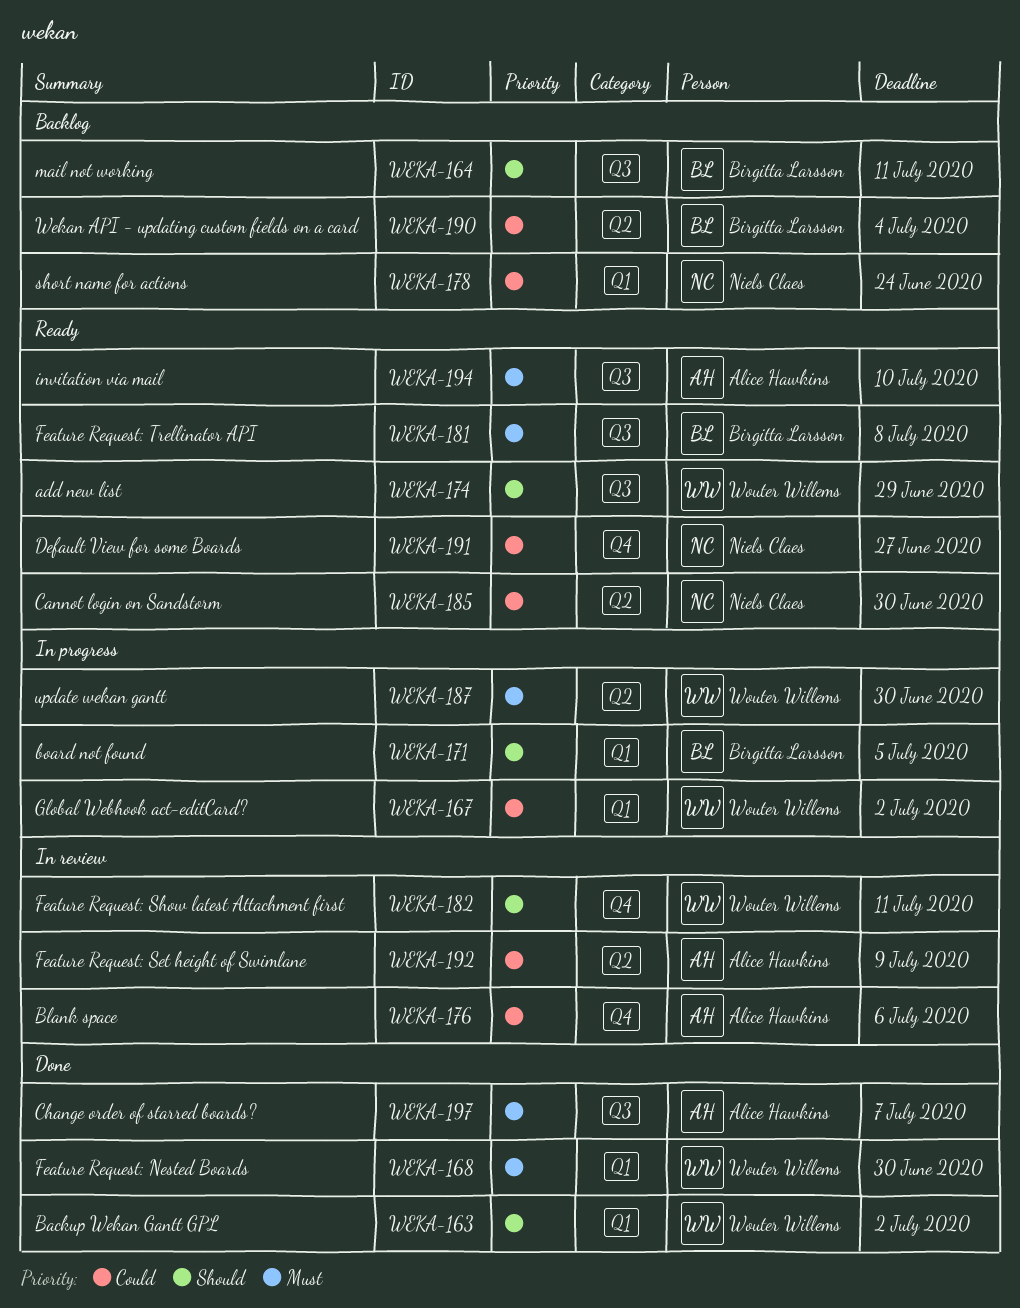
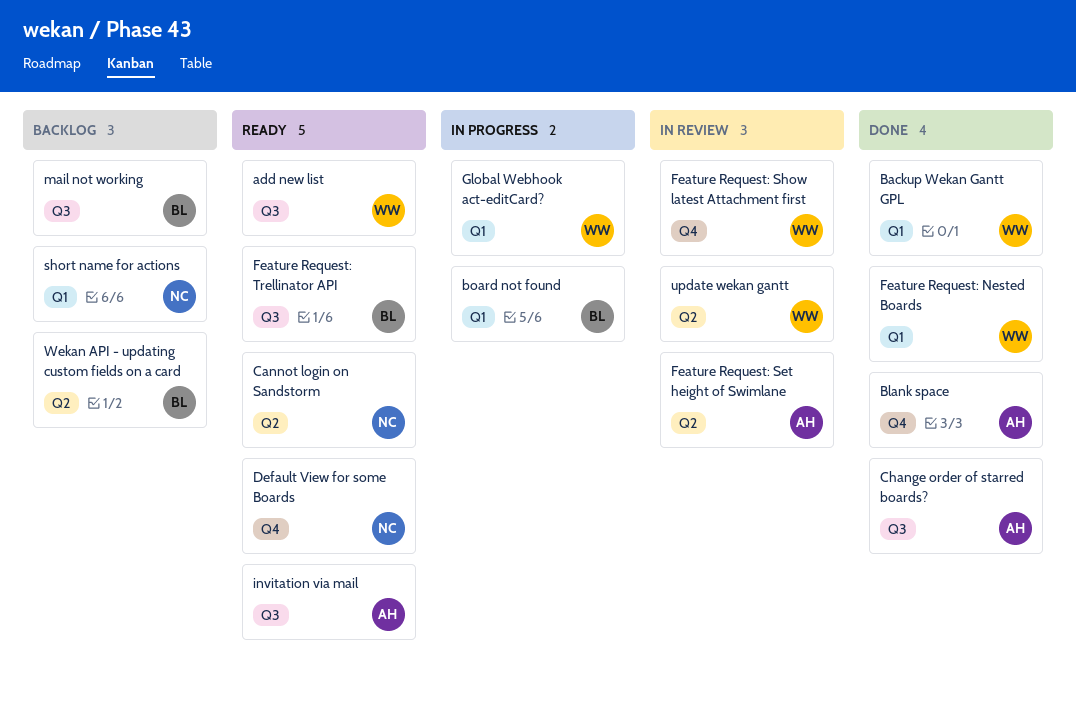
Blank space, status: In review -> Done
update wekan gantt, status: In progress -> In review

